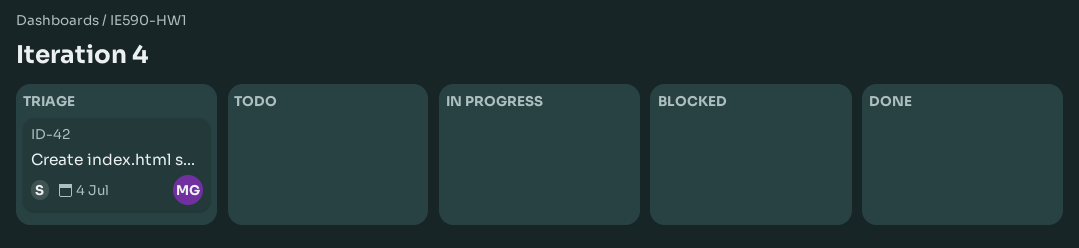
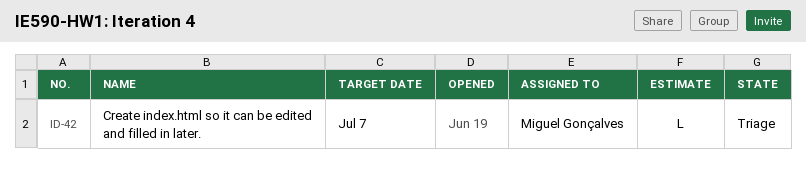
ID-42, estimate: S -> L
ID-42, due: Jul 4 -> Jul 7

